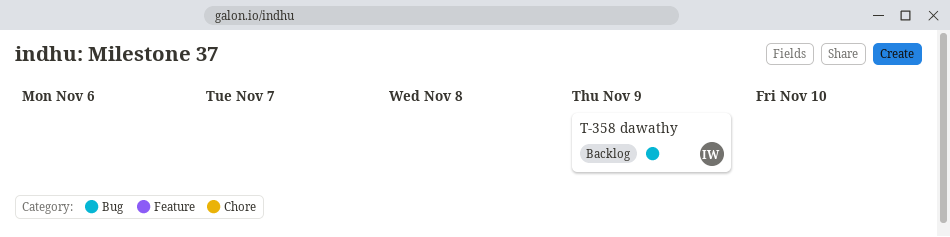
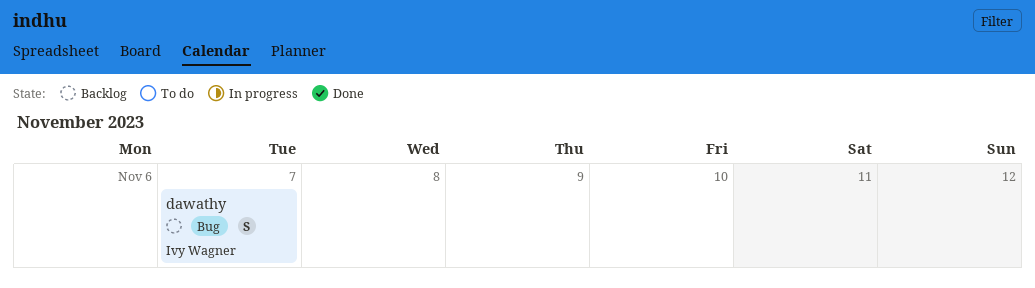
dawathy, due: Nov 9 -> Nov 7

